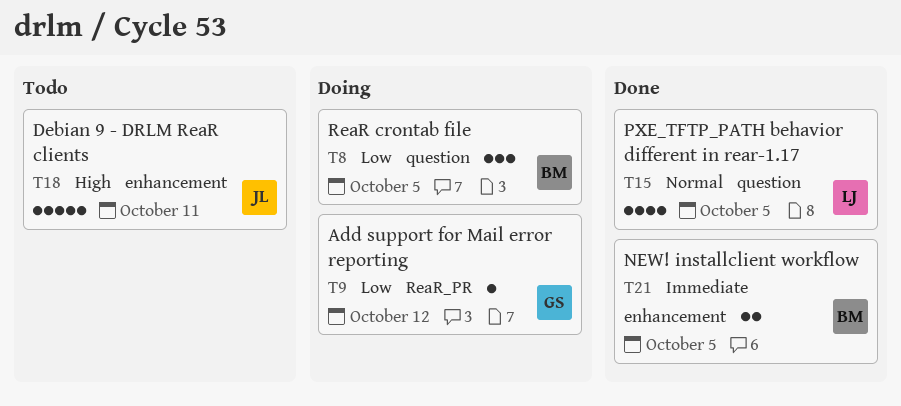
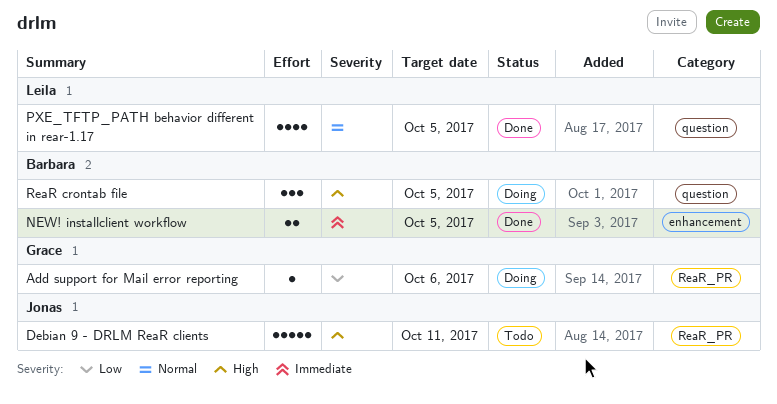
Add support for Mail error reporting, due: Oct 12 -> Oct 6
Debian 9 - DRLM ReaR clients, label: enhancement -> ReaR_PR
ReaR crontab file, priority: Low -> High

